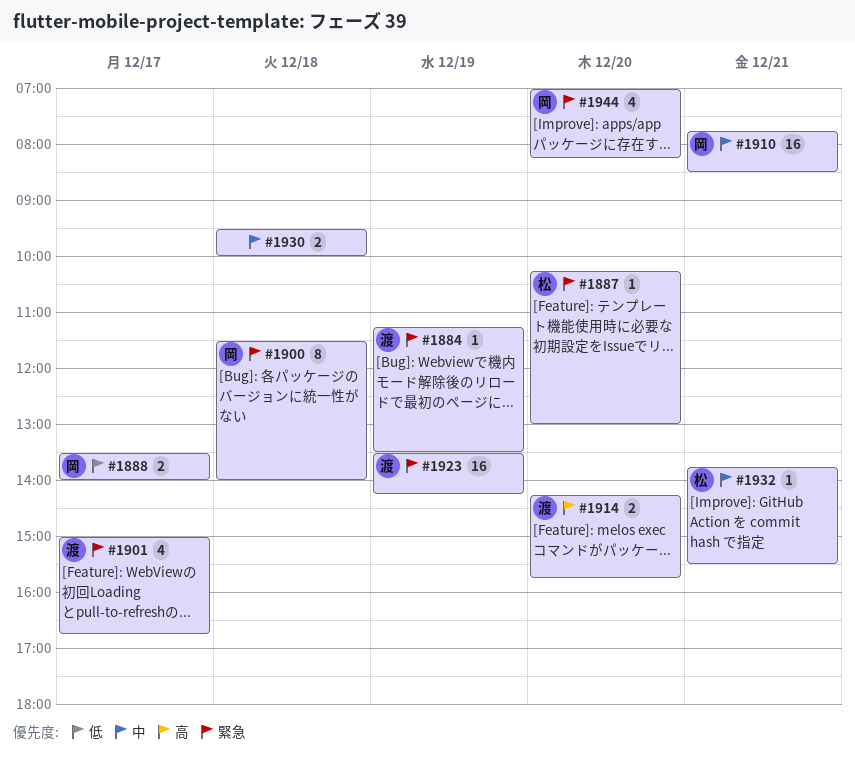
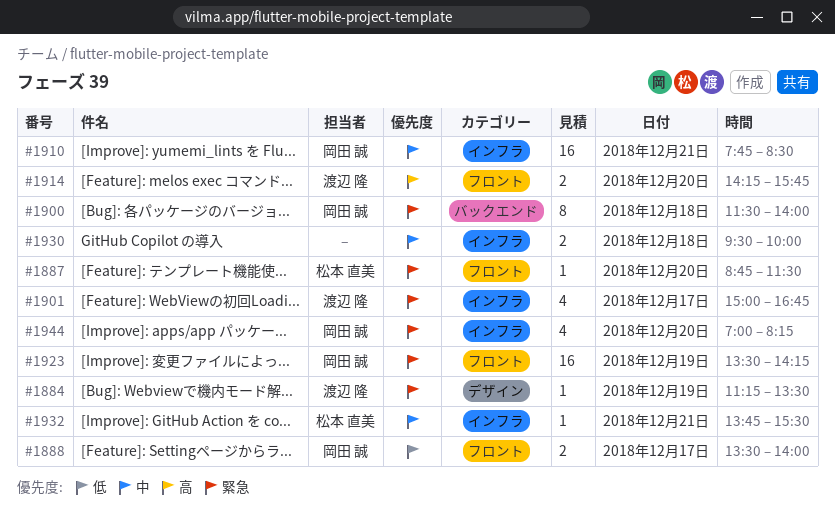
#1887, begins: 10:15 -> 08:45
#1887, ends: 13:00 -> 11:30
#1923, owner: 渡辺 隆 -> 岡田 誠

